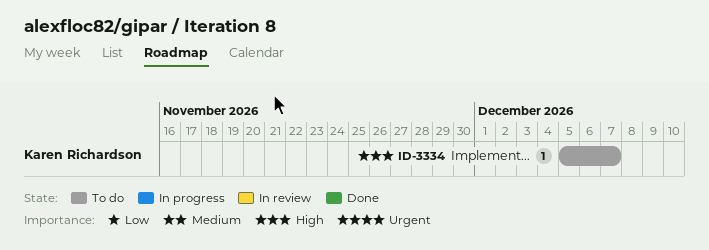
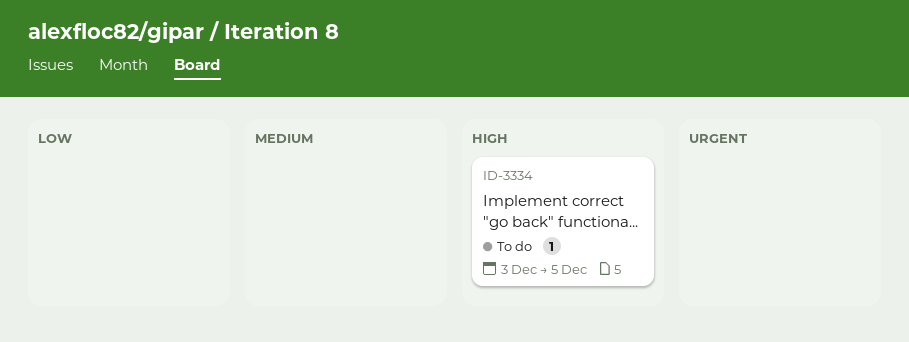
ID-3334, start: Dec 5 -> Dec 3
ID-3334, due: Dec 7 -> Dec 5

